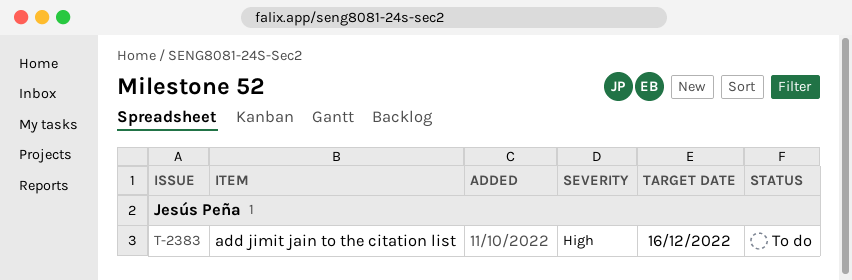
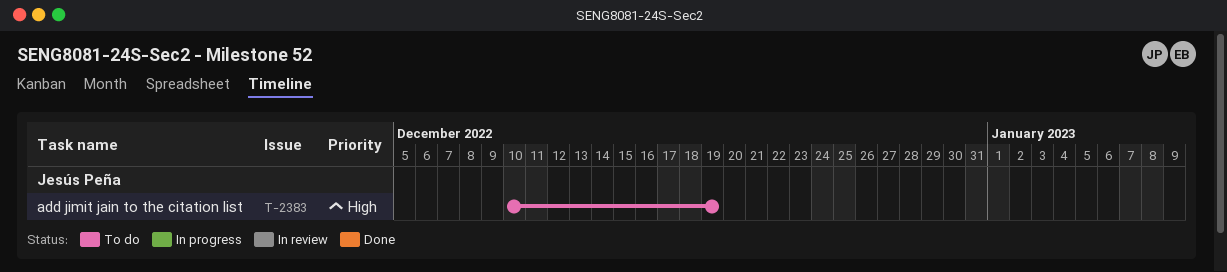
T-2383, due: Dec 16 -> Dec 19

